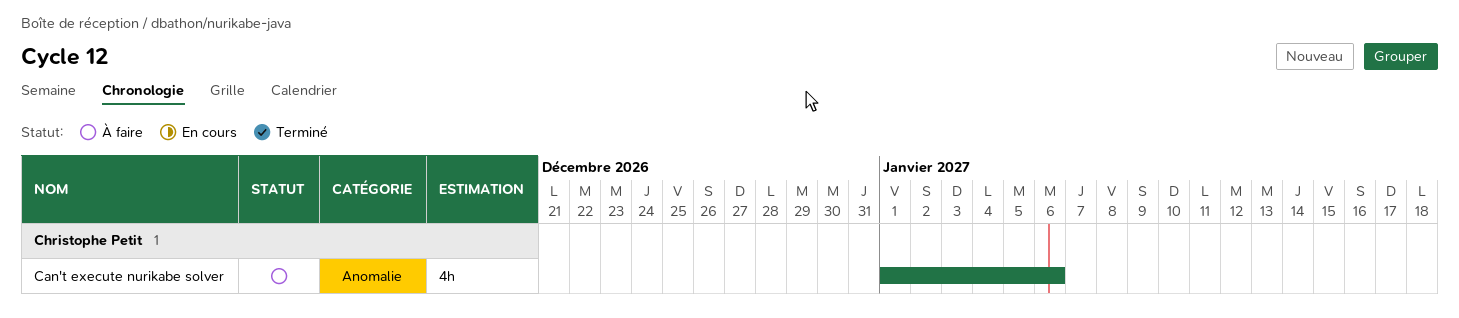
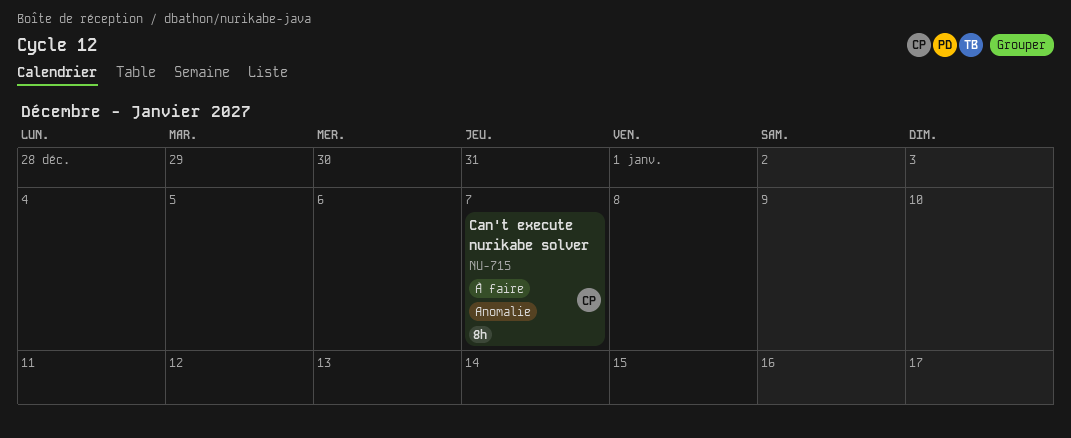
Can't execute nurikabe solver, estimate: 4h -> 8h
Can't execute nurikabe solver, due: Jan 6 -> Jan 7

